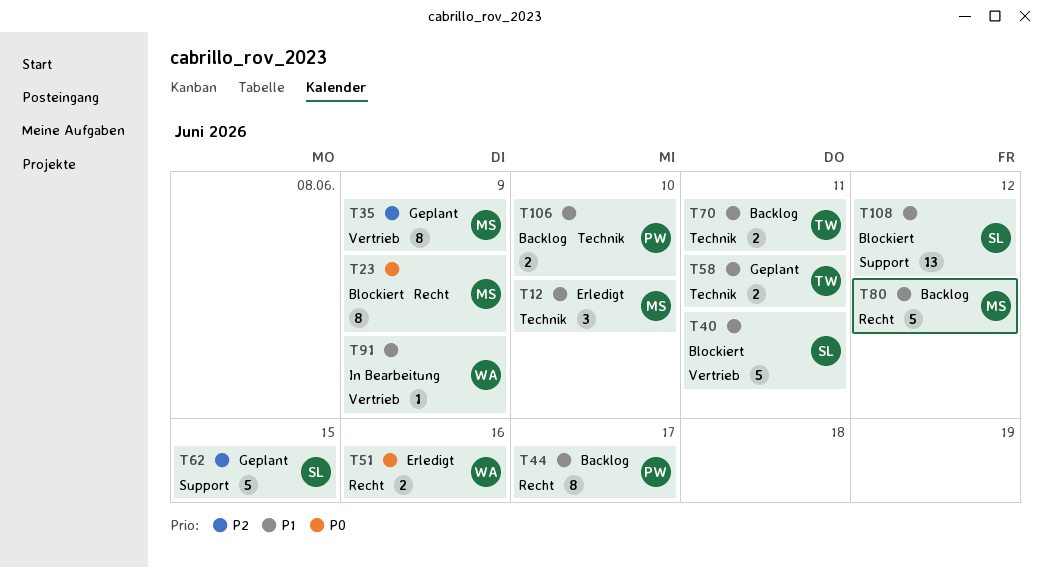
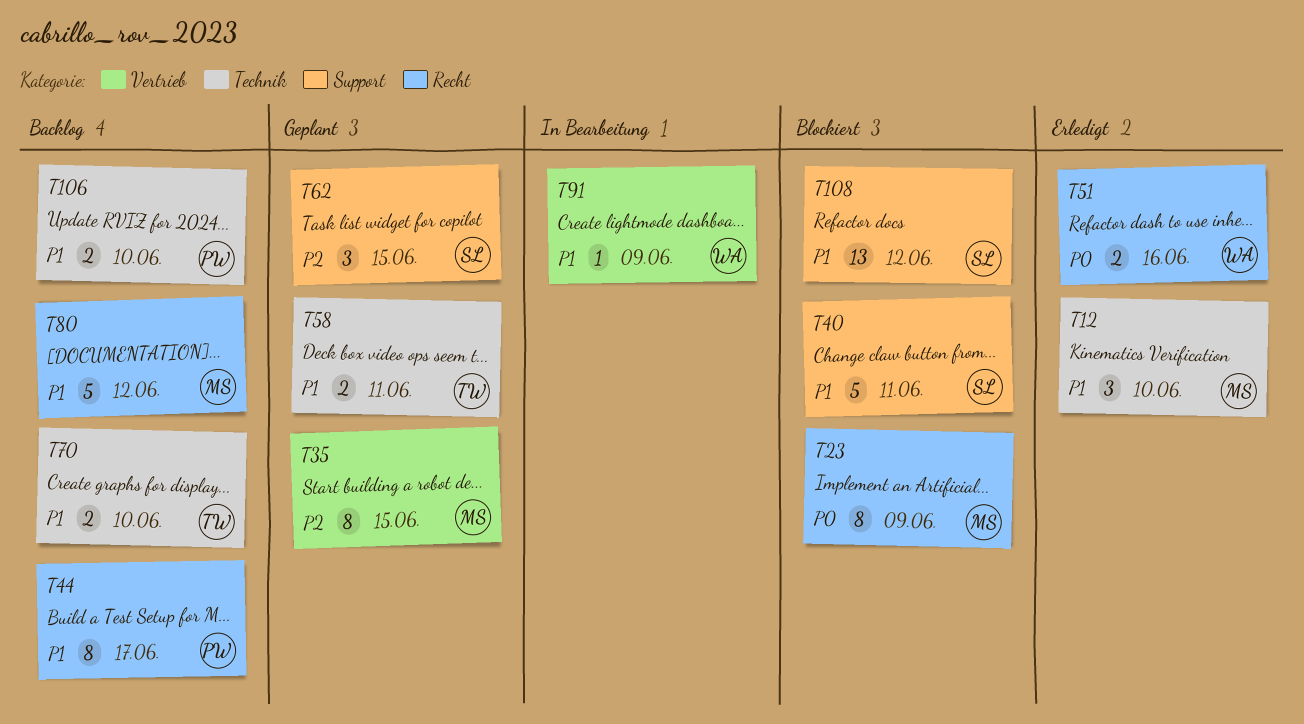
T35, due: Jun 9 -> Jun 15
T40, label: Vertrieb -> Support
T62, estimate: 5 -> 3
T70, due: Jun 11 -> Jun 10

